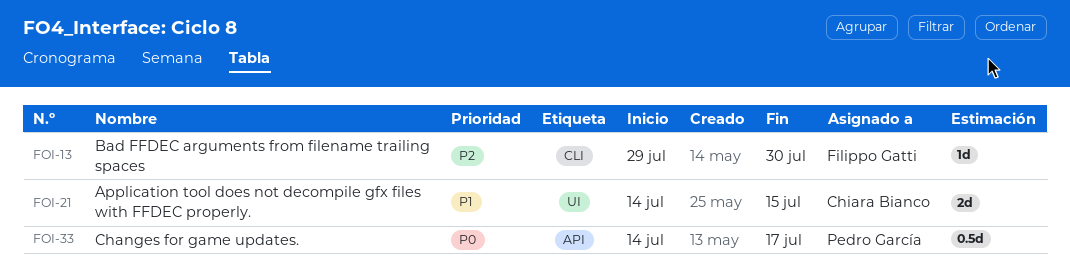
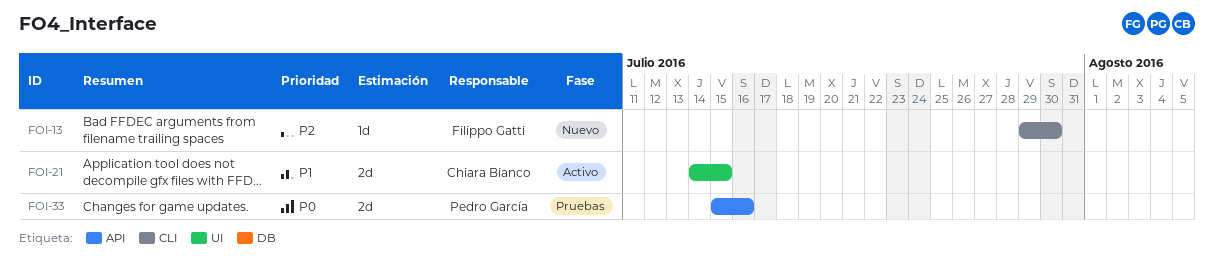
FOI-33, estimate: 0.5d -> 2d
FOI-33, start: Jul 14 -> Jul 15
FOI-33, due: Jul 17 -> Jul 16

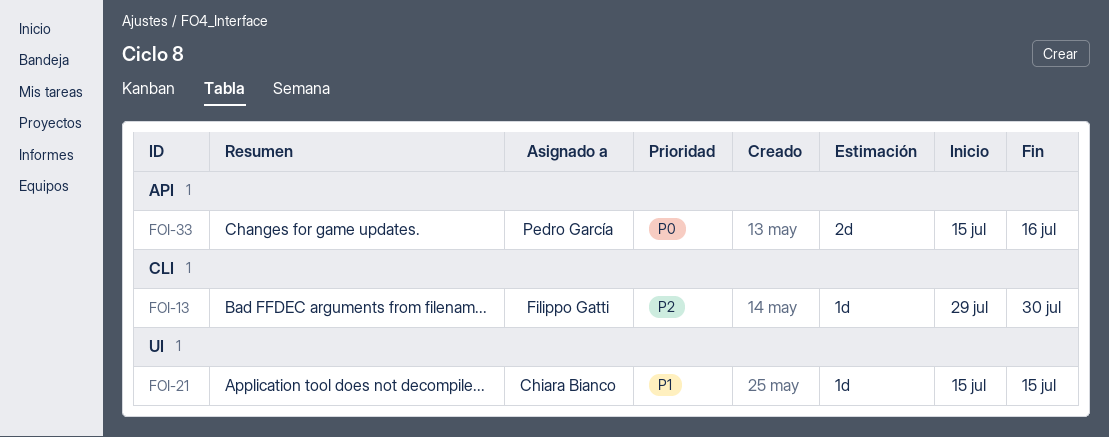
FOI-21, estimate: 2d -> 1d
FOI-21, start: Jul 14 -> Jul 15

